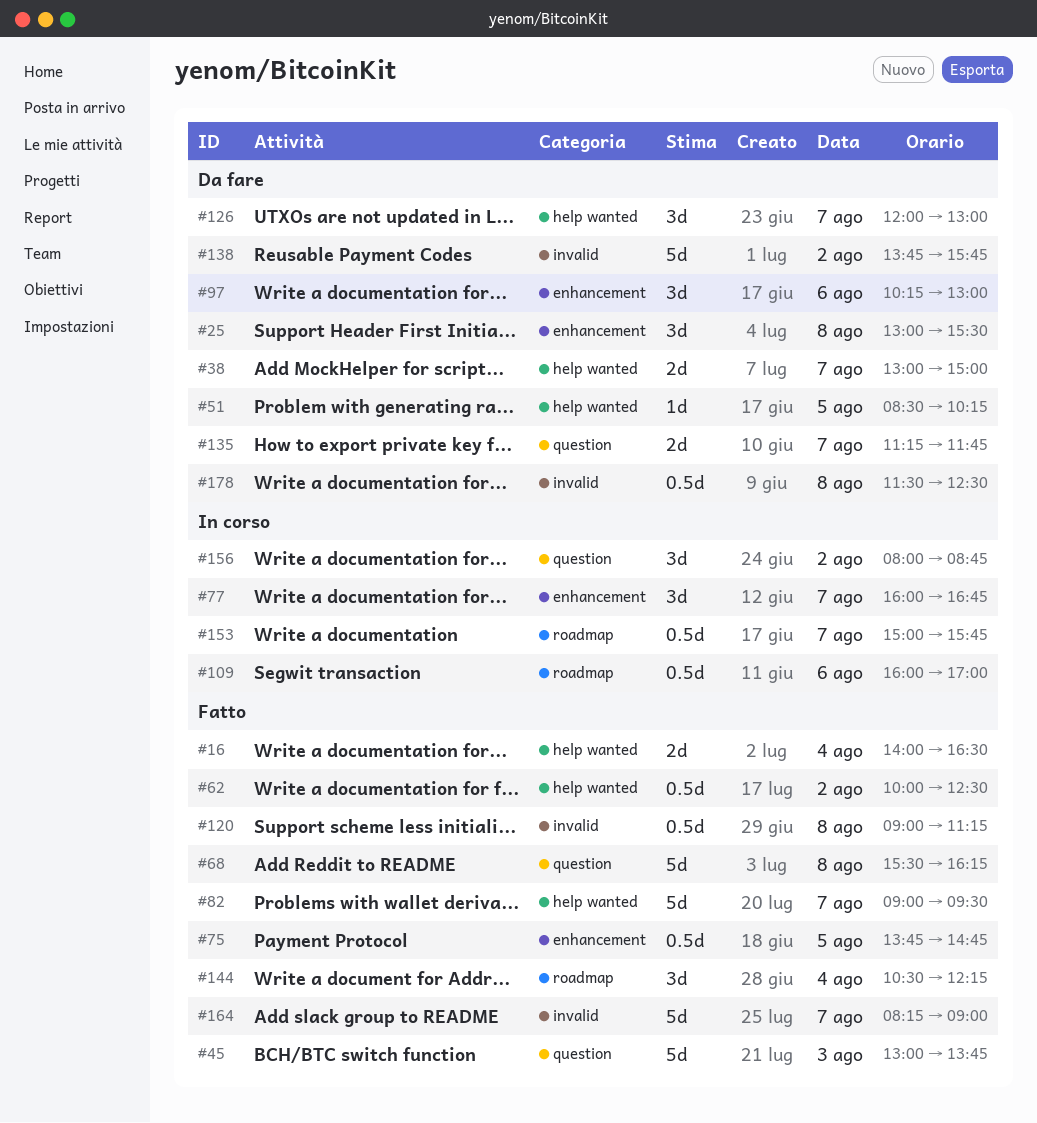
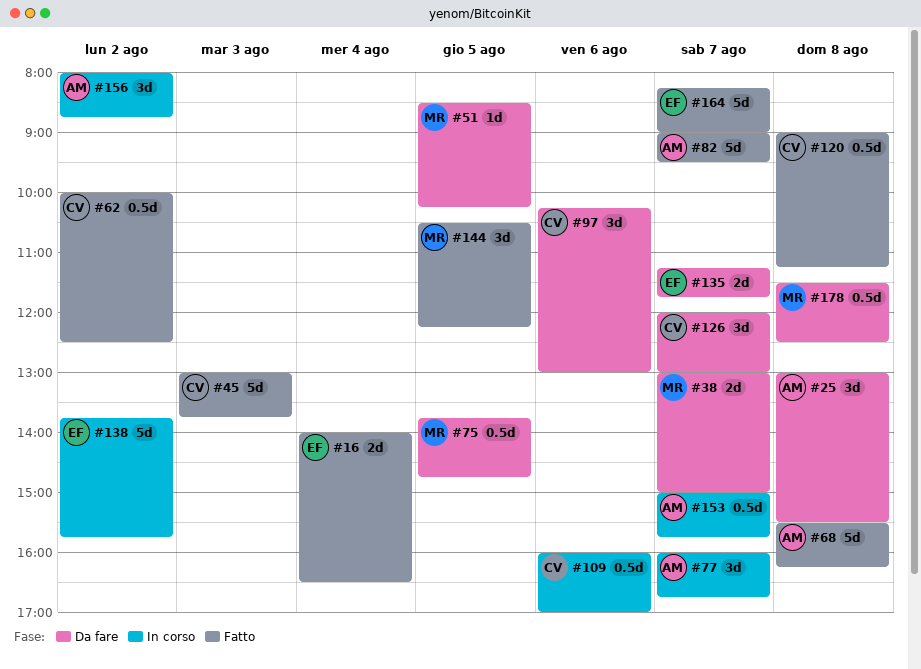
#75, status: Fatto -> Da fare
#138, status: Da fare -> In corso
#144, day: Aug 4 -> Aug 5

